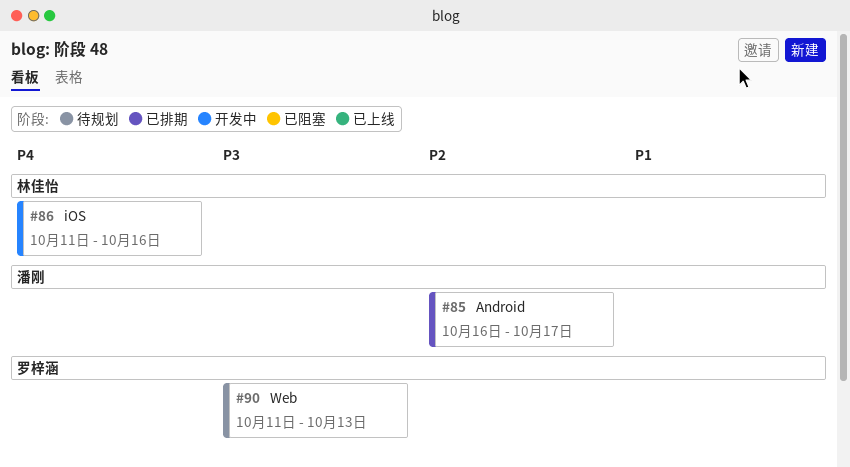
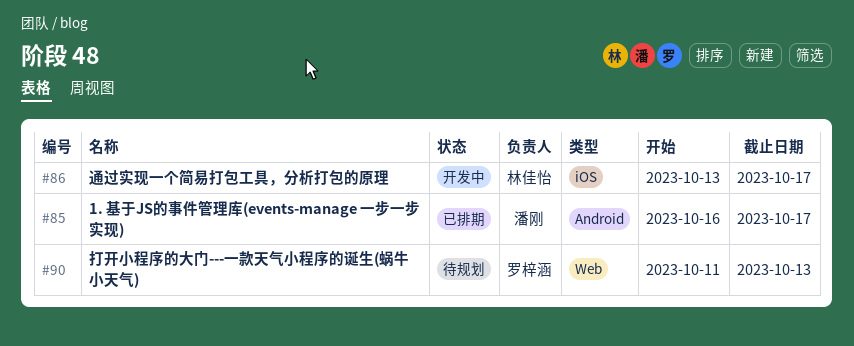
#86, start: Oct 11 -> Oct 13
#86, due: Oct 16 -> Oct 17

